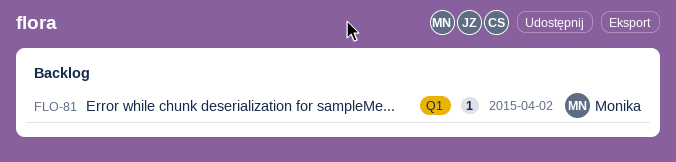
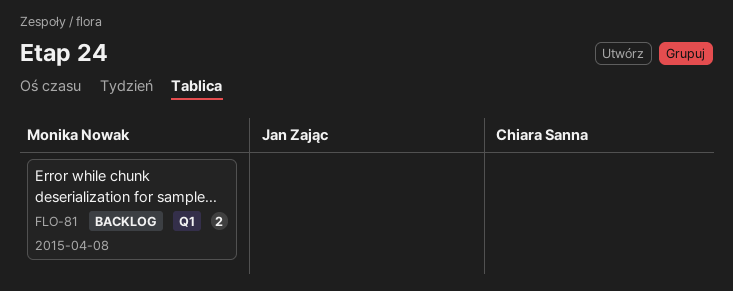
FLO-81, estimate: 1 -> 2
FLO-81, due: Apr 2 -> Apr 8

